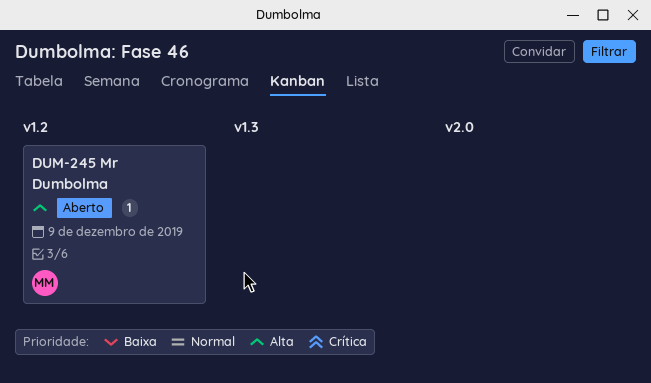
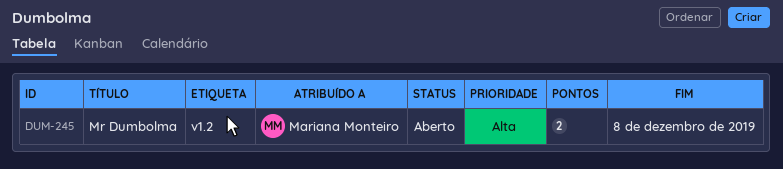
DUM-245, estimate: 1 -> 2
DUM-245, due: Dec 9 -> Dec 8

